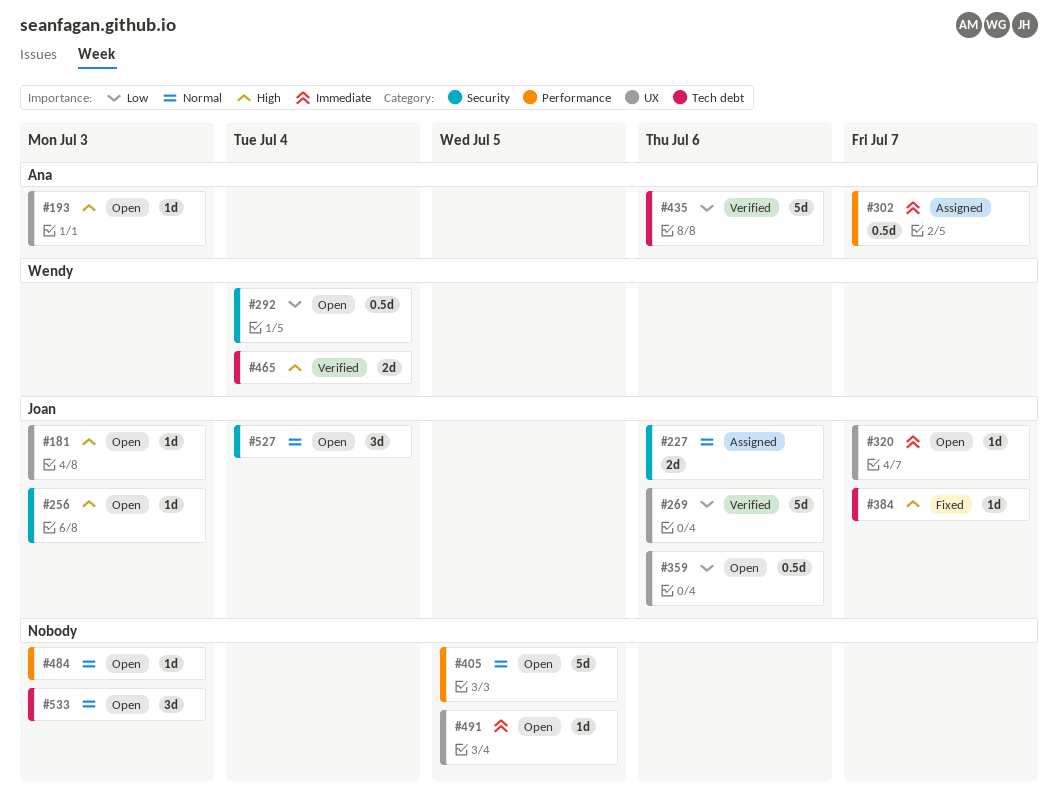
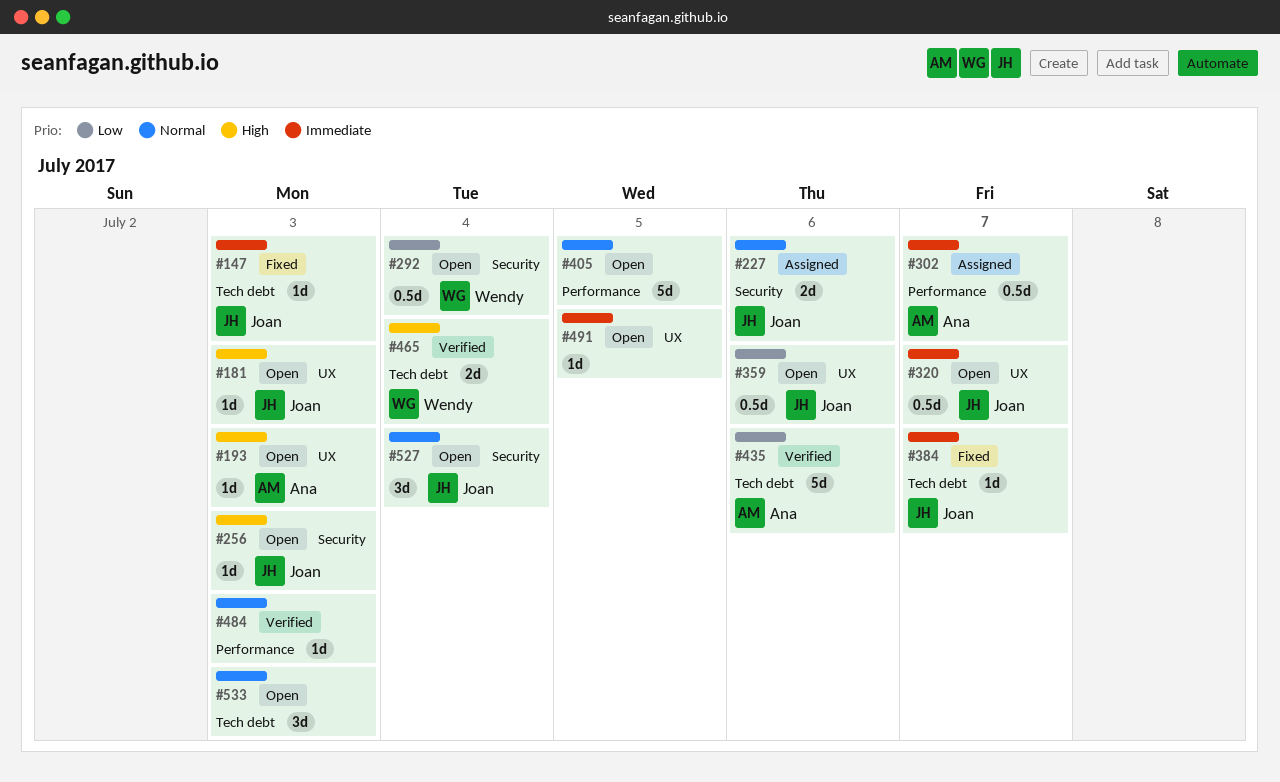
#147: none -> present
#269: present -> none
#320, estimate: 1d -> 0.5d
#384, priority: High -> Immediate
#484, status: Open -> Verified

